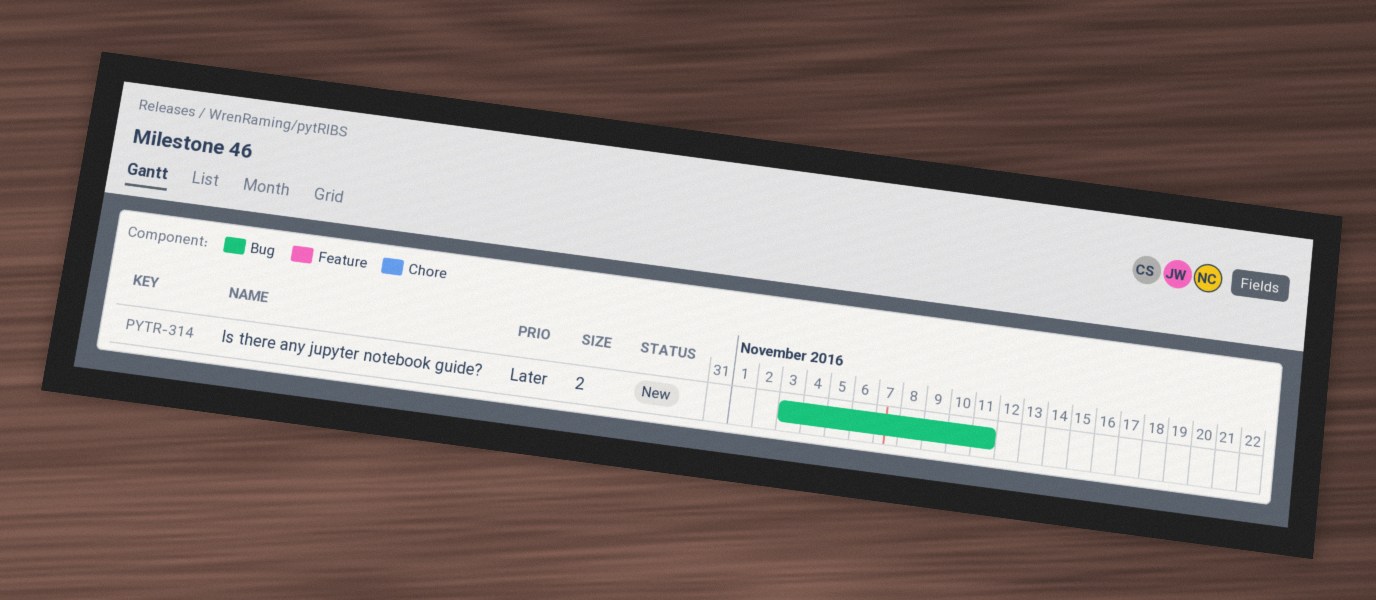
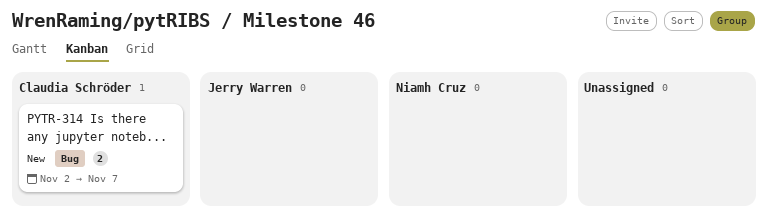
PYTR-314, start: Nov 3 -> Nov 2
PYTR-314, due: Nov 11 -> Nov 7

